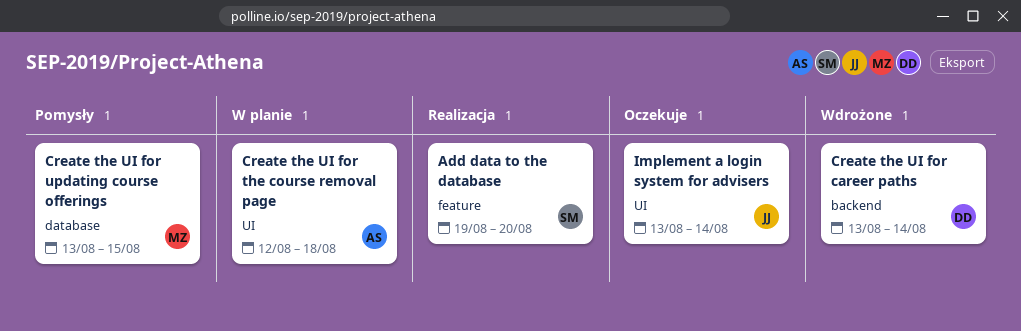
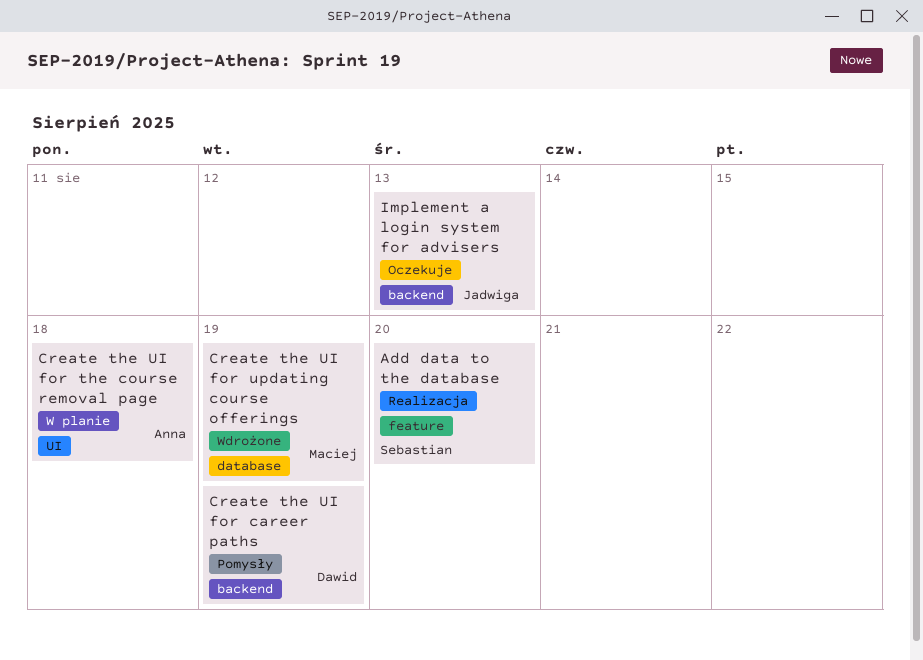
Create the UI for career paths, status: Wdrożone -> Pomysły
Create the UI for career paths, due: Aug 14 -> Aug 19
Create the UI for updating course offerings, status: Pomysły -> Wdrożone
Create the UI for updating course offerings, due: Aug 15 -> Aug 19
Implement a login system for advisers, label: UI -> backend
Implement a login system for advisers, due: Aug 14 -> Aug 13

